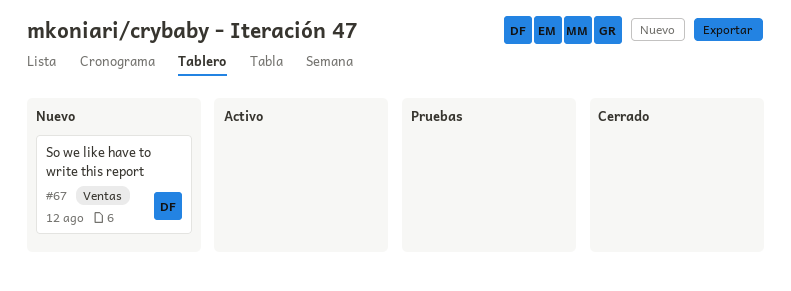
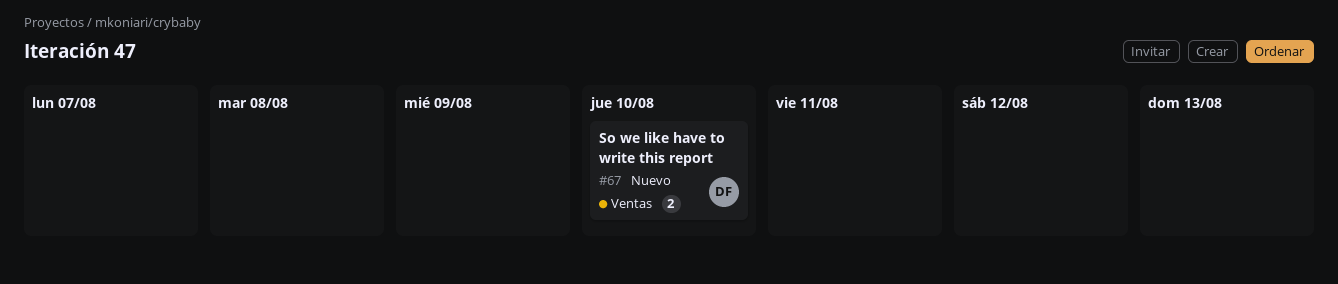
#67, due: Aug 12 -> Aug 10

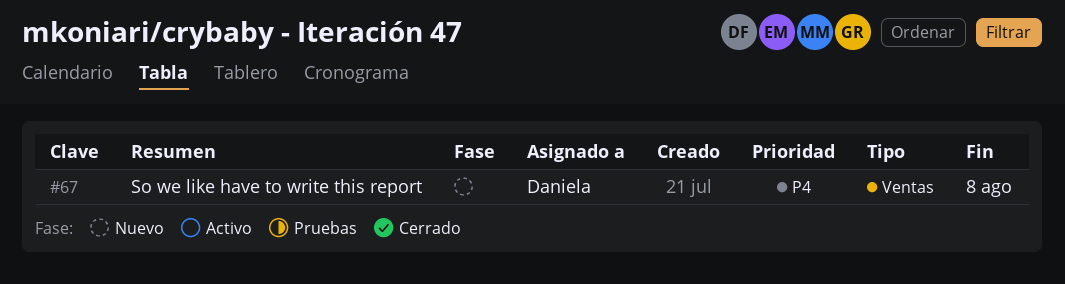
#67, due: Aug 10 -> Aug 8

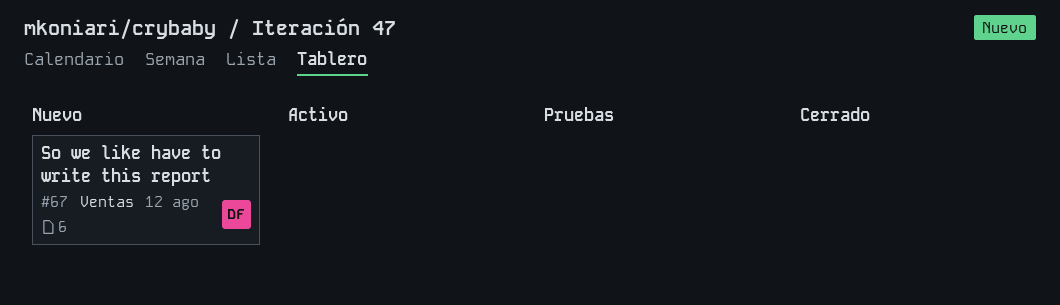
#67, due: Aug 8 -> Aug 12

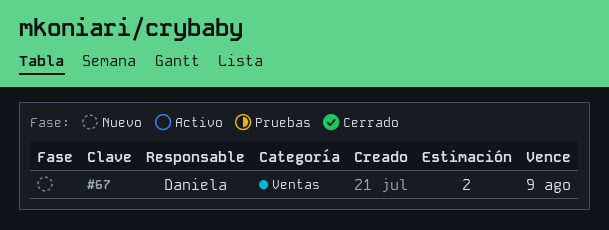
#67, due: Aug 12 -> Aug 9

